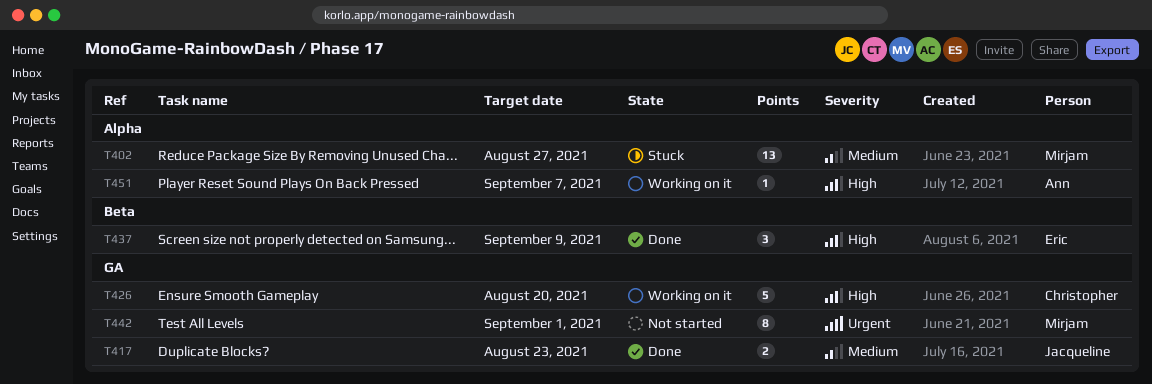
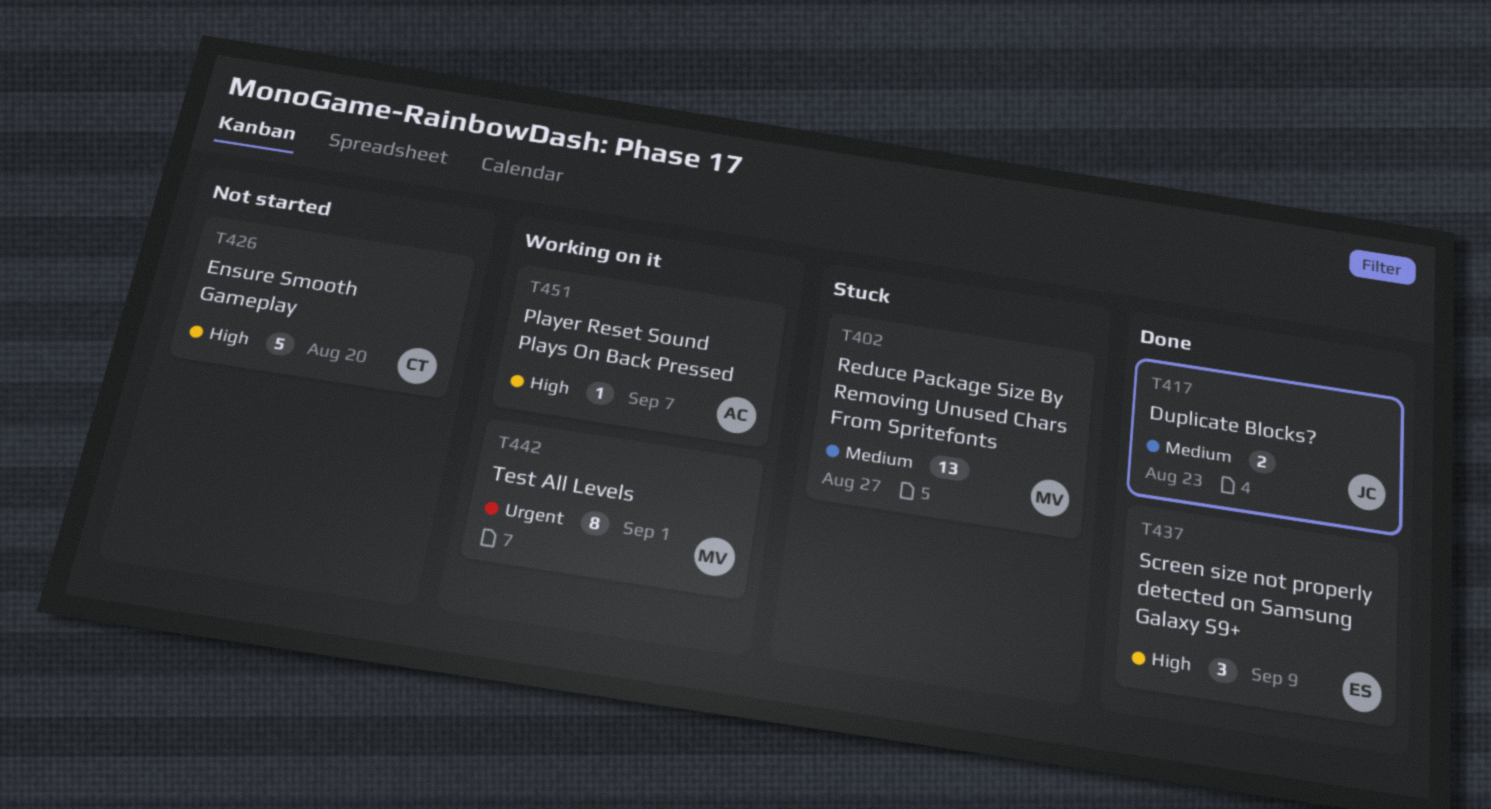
T426, status: Working on it -> Not started
T442, status: Not started -> Working on it

